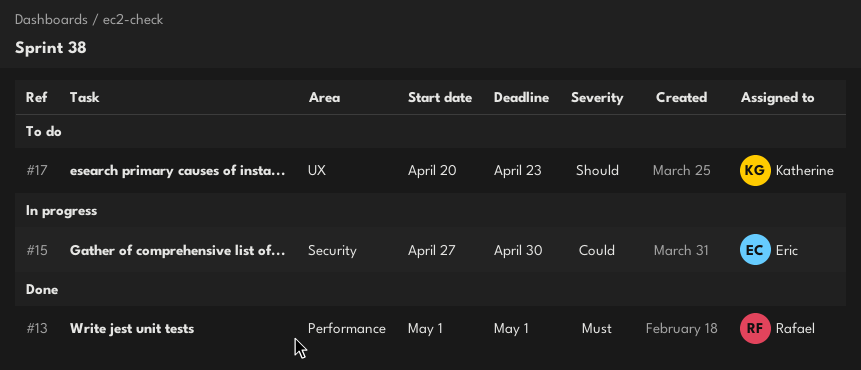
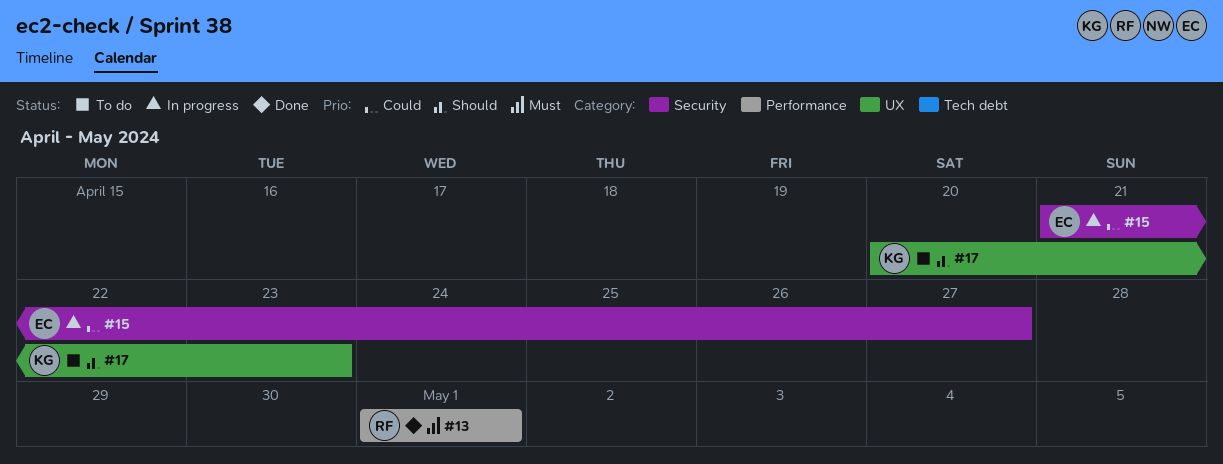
#15, start: Apr 27 -> Apr 21
#15, due: Apr 30 -> Apr 27

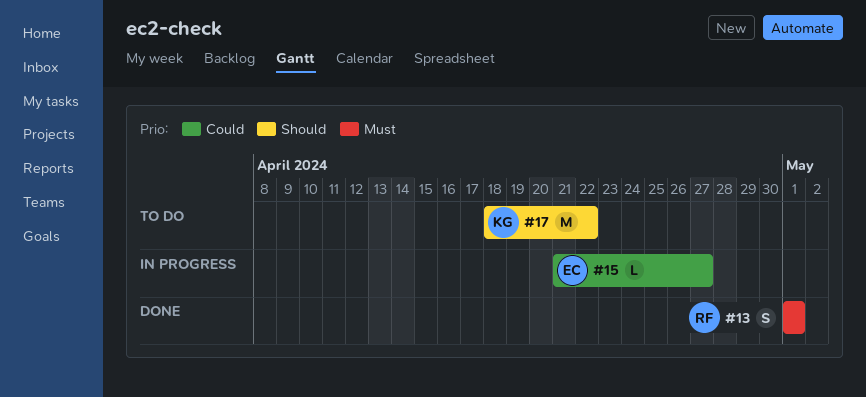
#17, start: Apr 20 -> Apr 18
#17, due: Apr 23 -> Apr 22

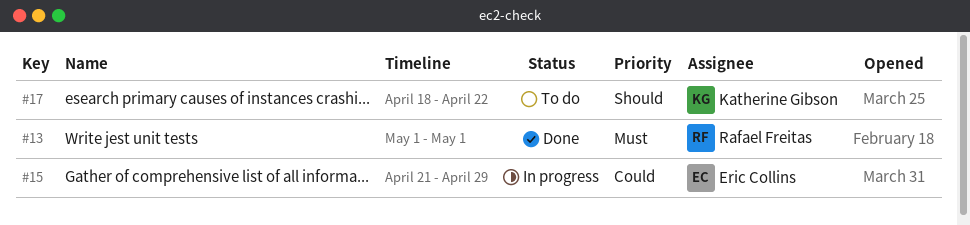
#15, due: Apr 27 -> Apr 29

